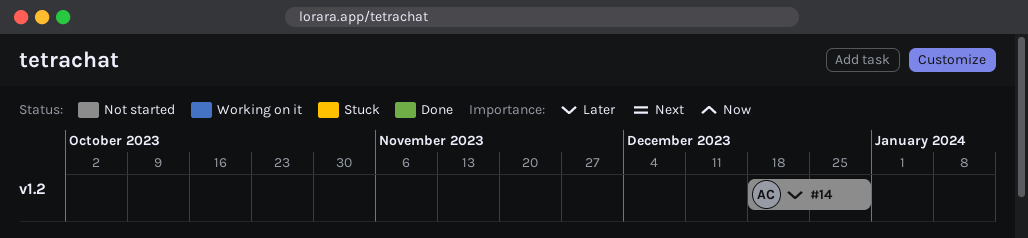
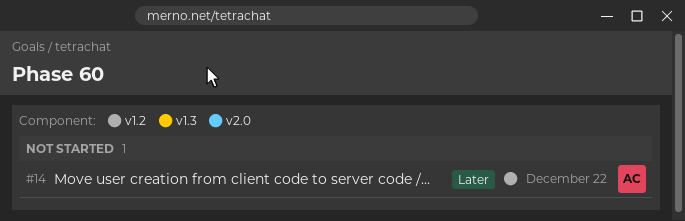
#14, due: Dec 29 -> Dec 22

